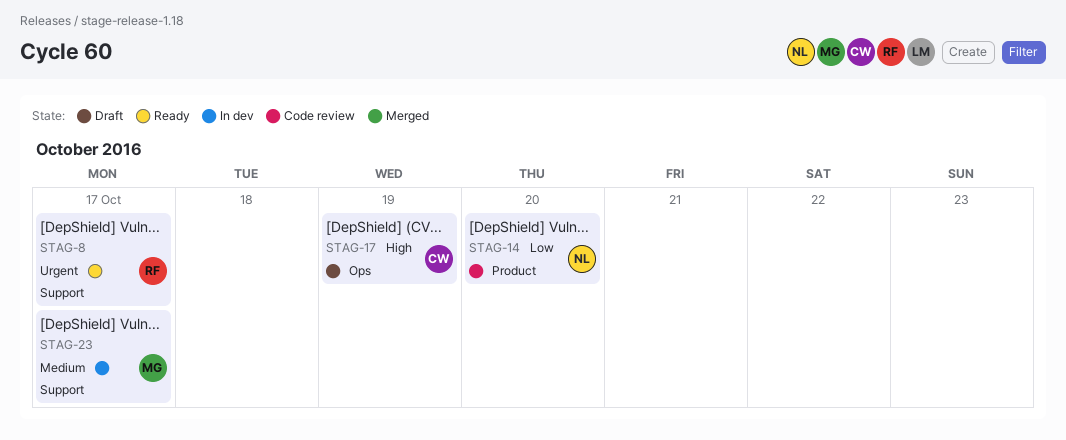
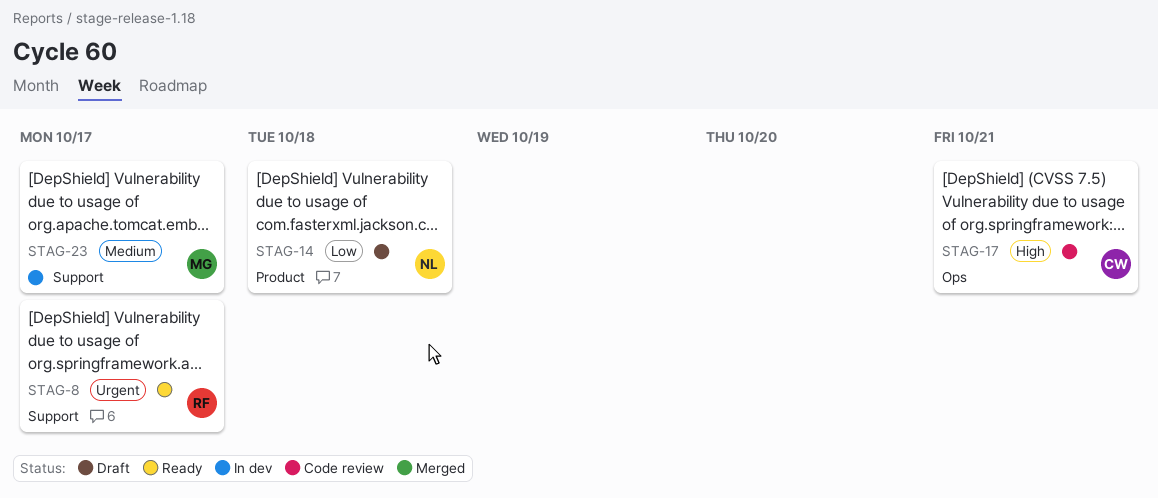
STAG-14, status: Code review -> Draft
STAG-14, due: Oct 20 -> Oct 18
STAG-17, status: Draft -> Code review
STAG-17, due: Oct 19 -> Oct 21

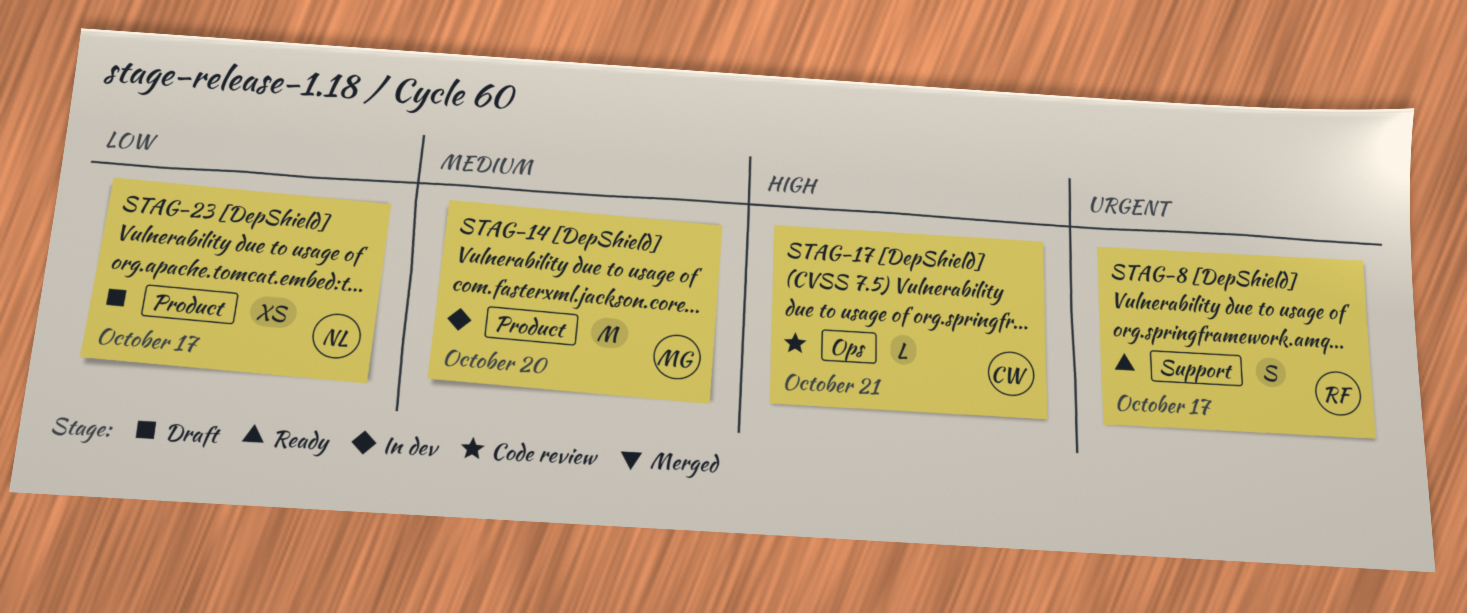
STAG-14, status: Draft -> In dev
STAG-14, owner: NL -> MG
STAG-14, priority: Low -> Medium
STAG-14, due: Oct 18 -> Oct 20
STAG-23, status: In dev -> Draft
STAG-23, owner: MG -> NL
STAG-23, priority: Medium -> Low
STAG-23, label: Support -> Product

